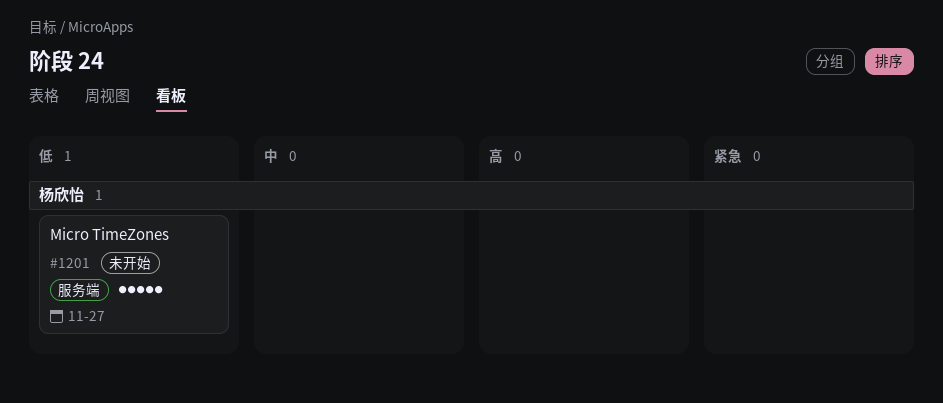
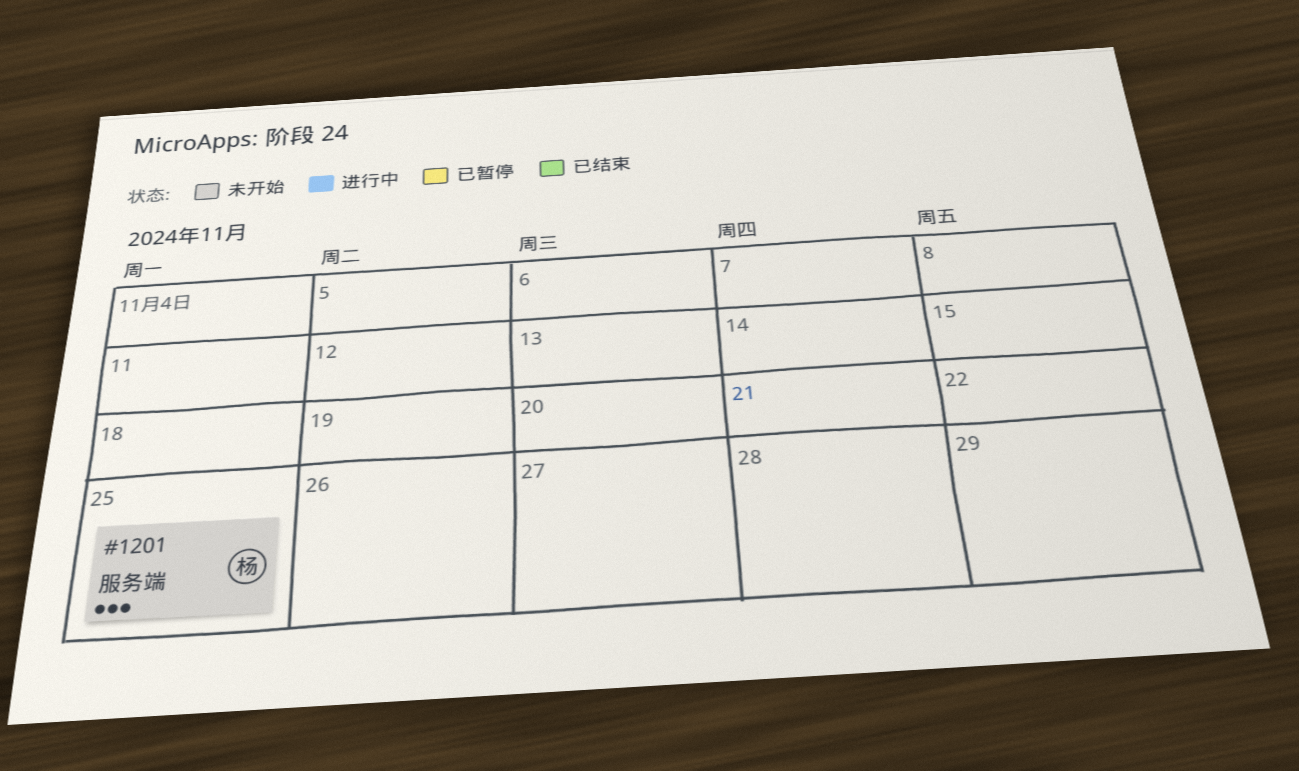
#1201, estimate: 5 -> 3
#1201, due: Nov 27 -> Nov 25

